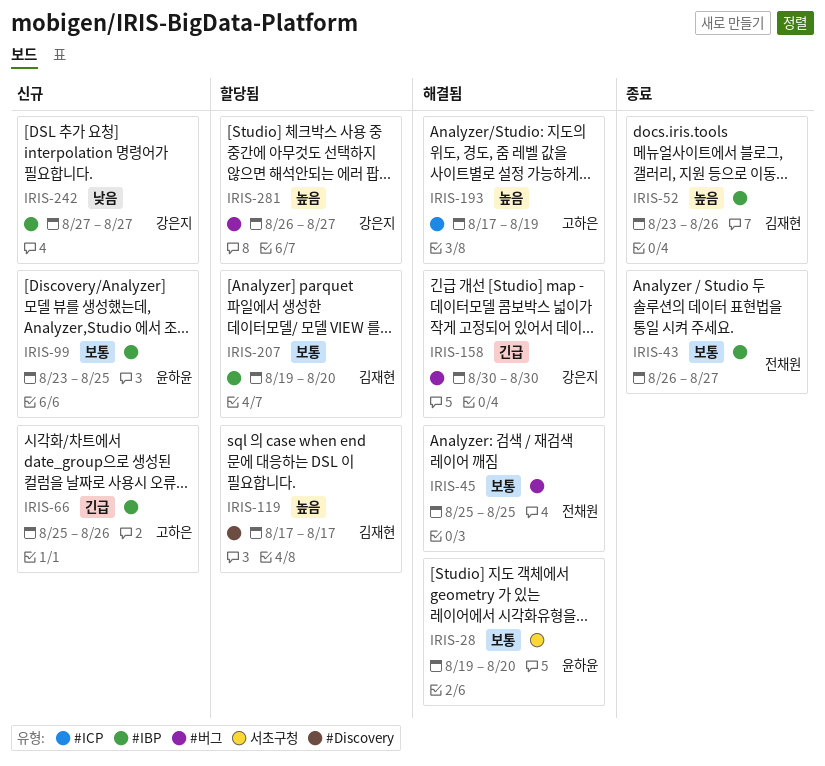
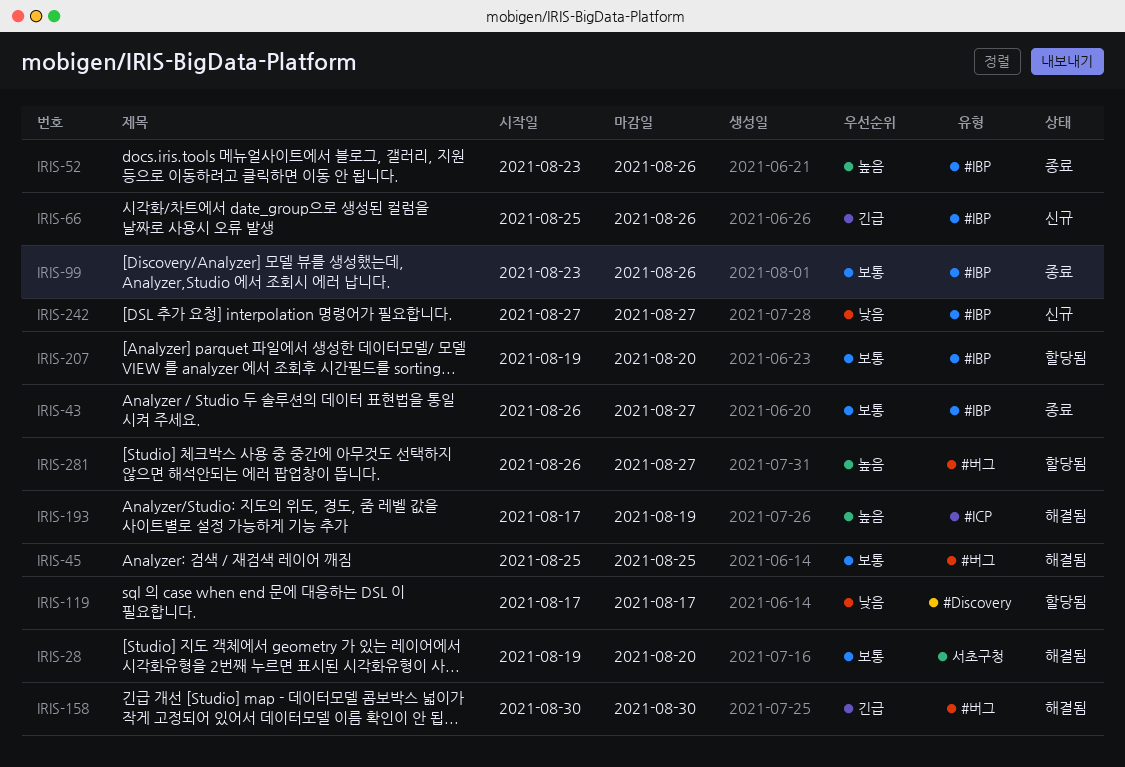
IRIS-99, status: 신규 -> 종료
IRIS-99, due: Aug 25 -> Aug 26
IRIS-119, priority: 높음 -> 낮음

